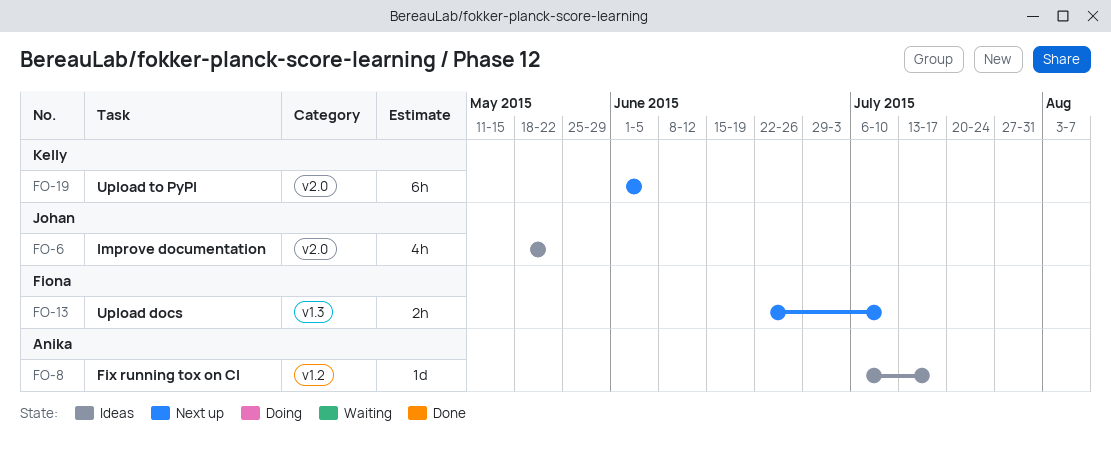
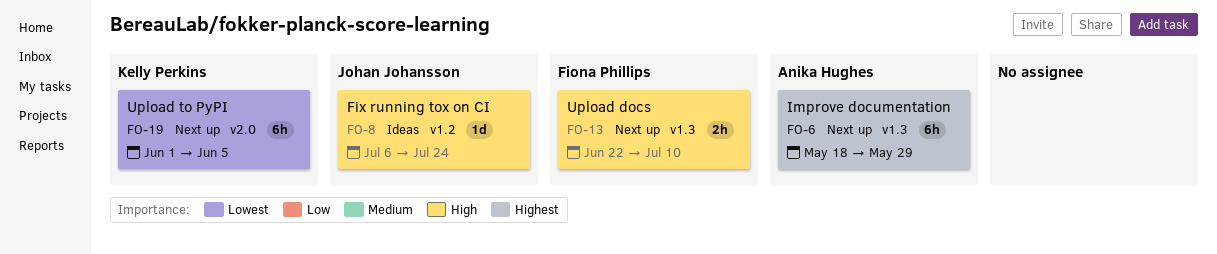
FO-6, status: Ideas -> Next up
FO-6, owner: Johan Johansson -> Anika Hughes
FO-6, label: v2.0 -> v1.3
FO-6, estimate: 4h -> 6h
FO-6, due: May 22 -> May 29
FO-8, owner: Anika Hughes -> Johan Johansson
FO-8, due: Jul 17 -> Jul 24

